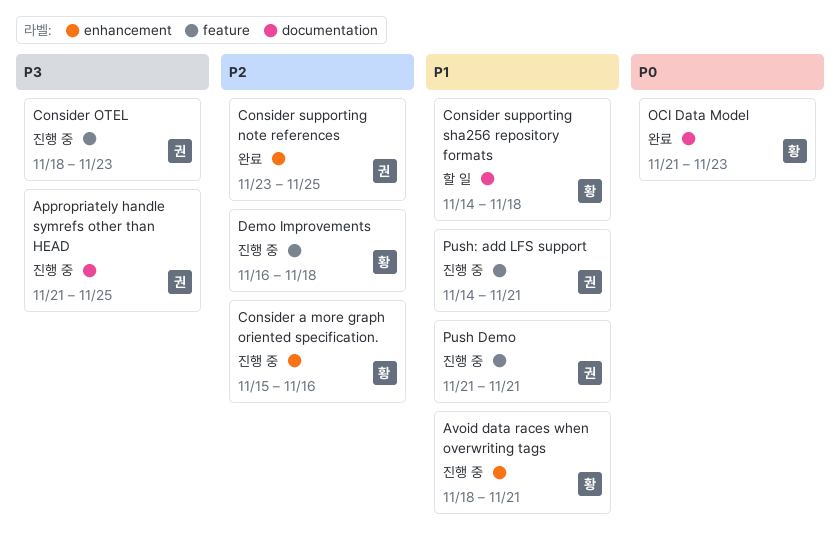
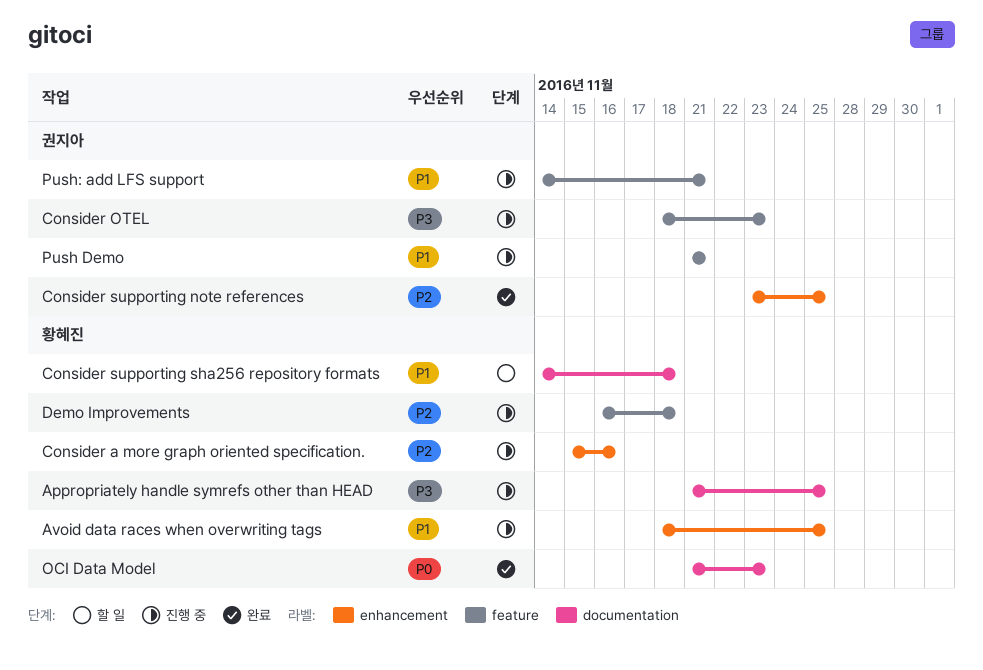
Appropriately handle symrefs other than HEAD, owner: 권지아 -> 황혜진
Avoid data races when overwriting tags, due: Nov 21 -> Nov 25

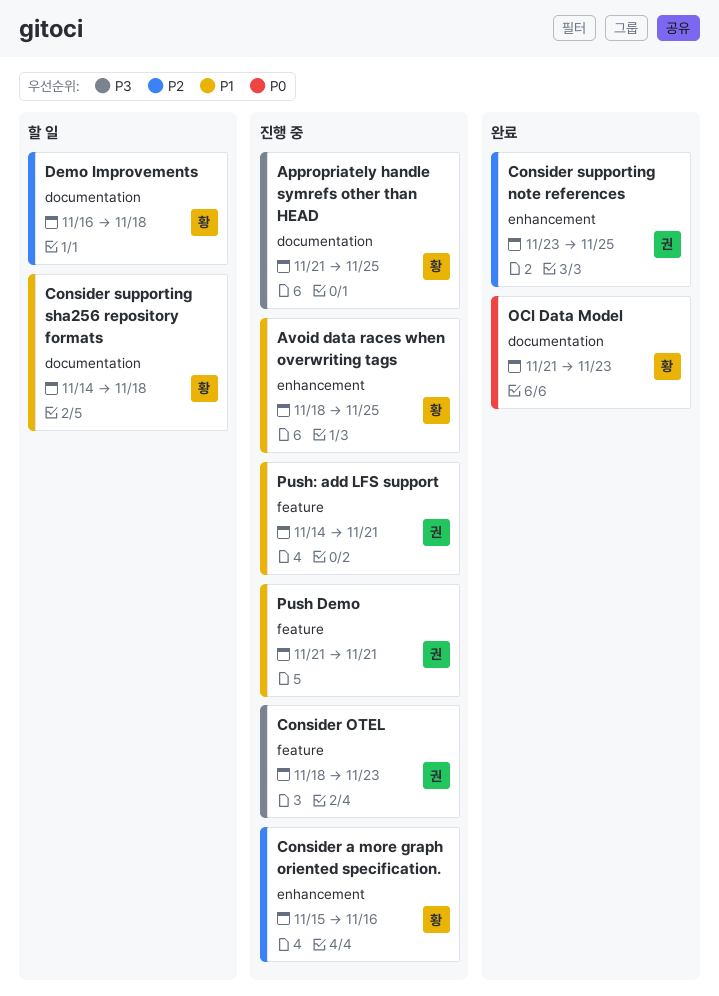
Demo Improvements, status: 진행 중 -> 할 일
Demo Improvements, label: feature -> documentation

